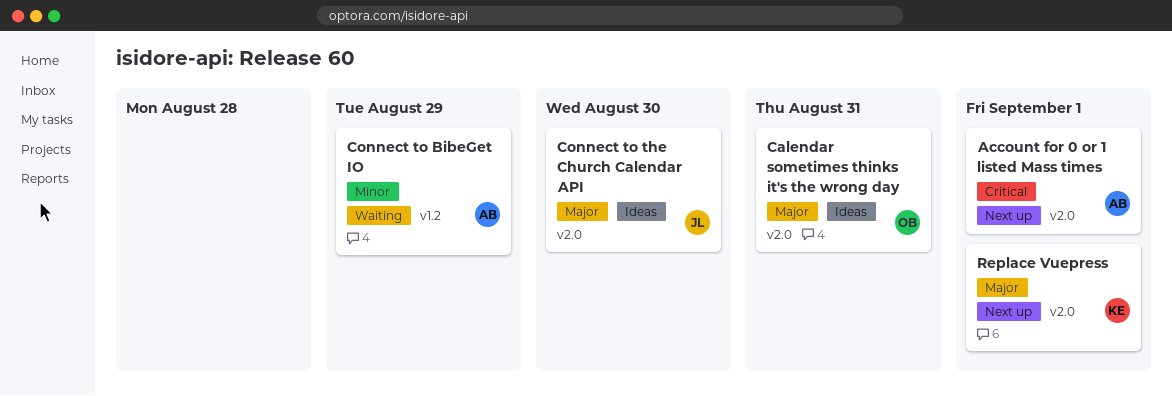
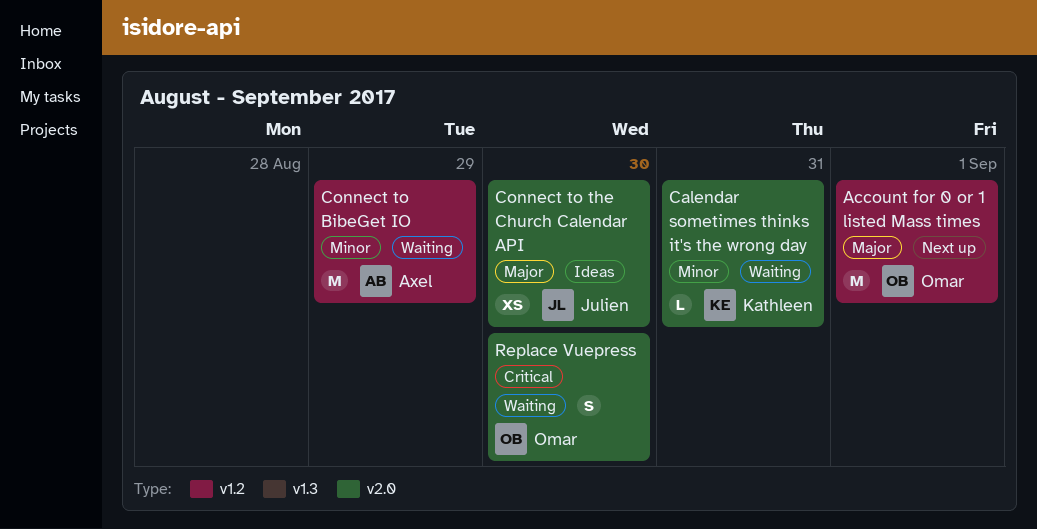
Account for 0 or 1 listed Mass times, owner: Axel -> Omar
Account for 0 or 1 listed Mass times, priority: Critical -> Major
Account for 0 or 1 listed Mass times, label: v2.0 -> v1.2
Calendar sometimes thinks it's the wrong day, status: Ideas -> Waiting
Calendar sometimes thinks it's the wrong day, owner: Omar -> Kathleen
Calendar sometimes thinks it's the wrong day, priority: Major -> Minor
Replace Vuepress, status: Next up -> Waiting
Replace Vuepress, owner: Kathleen -> Omar
Replace Vuepress, priority: Major -> Critical
Replace Vuepress, due: Sep 1 -> Aug 30

